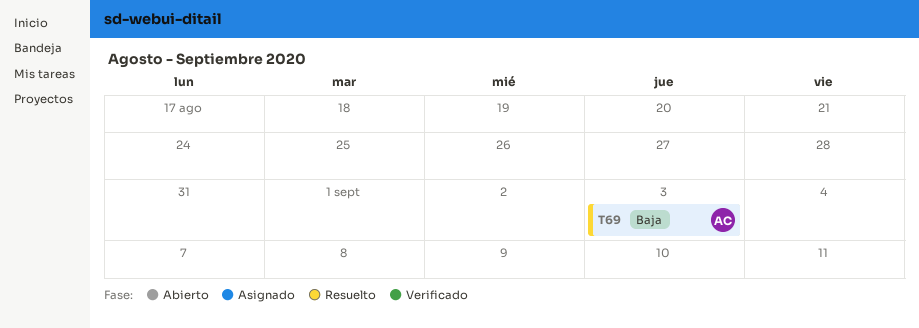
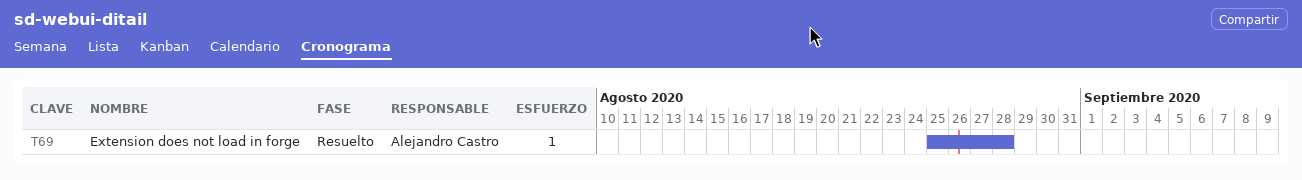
T69, due: Sep 3 -> Aug 28

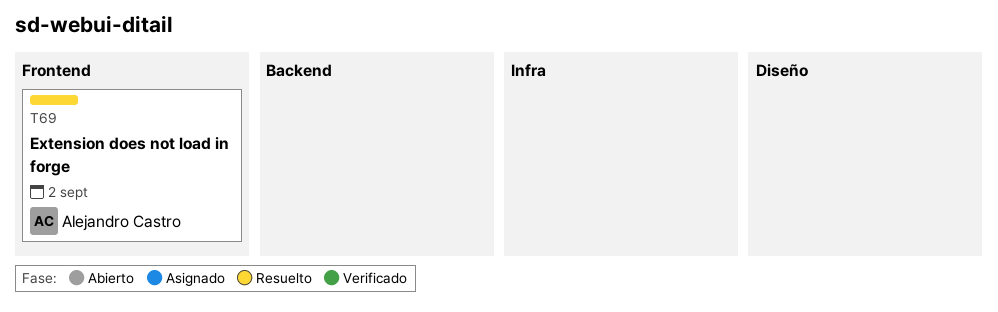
T69, due: Aug 28 -> Sep 2

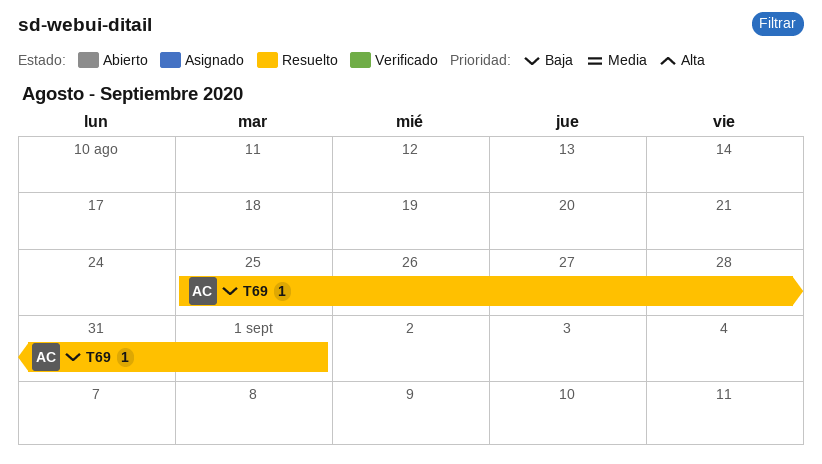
T69, due: Sep 2 -> Sep 1

